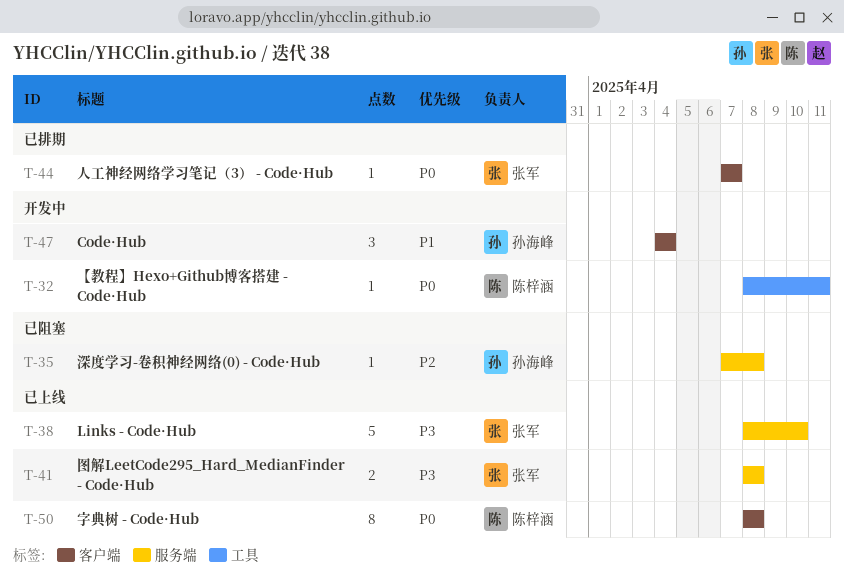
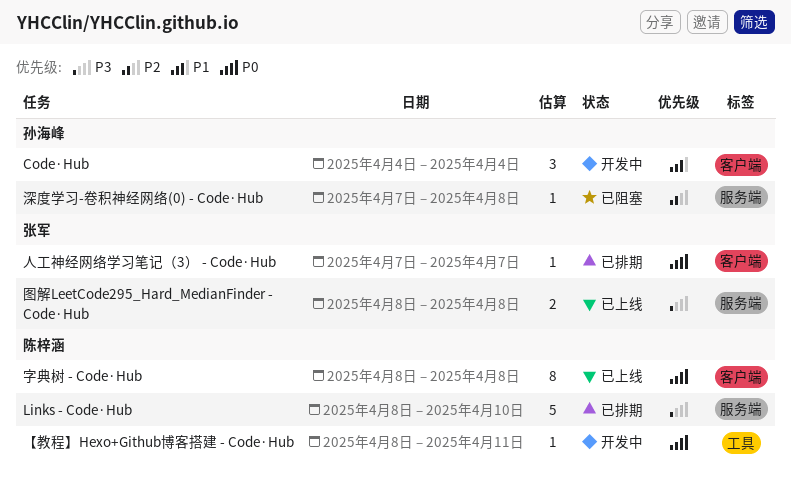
Links - Code·Hub, status: 已上线 -> 已排期
Links - Code·Hub, owner: 张军 -> 陈梓涵

